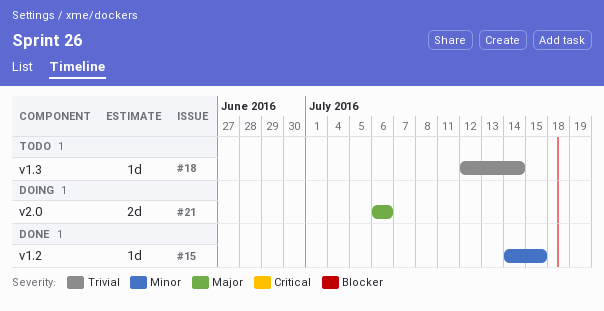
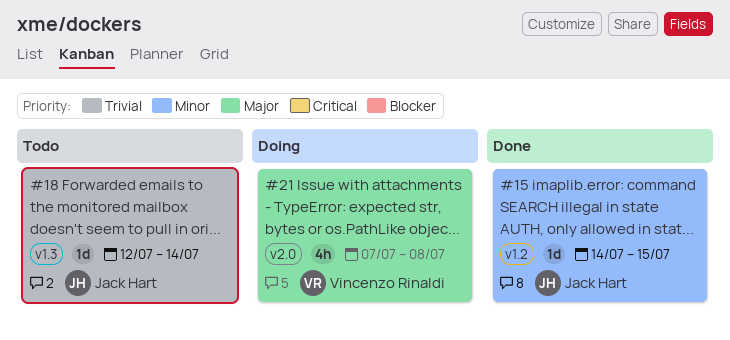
#21, estimate: 2d -> 4h
#21, start: Jul 6 -> Jul 7
#21, due: Jul 6 -> Jul 8

